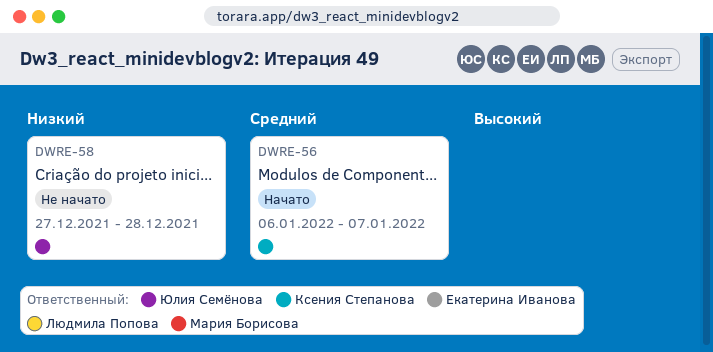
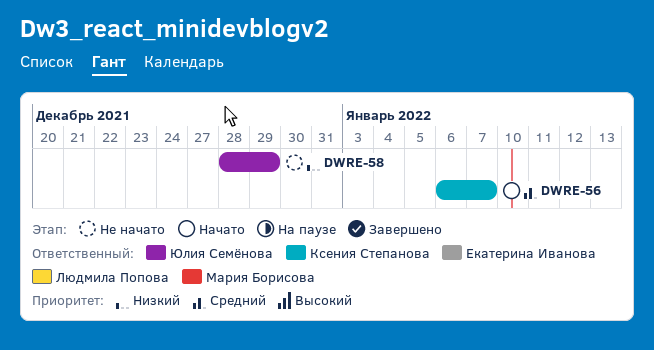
DWRE-58, start: Dec 27 -> Dec 28
DWRE-58, due: Dec 28 -> Dec 29

